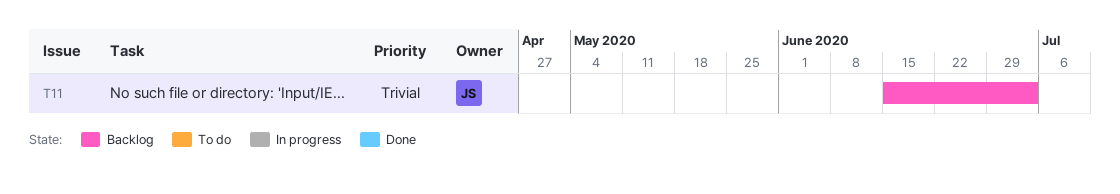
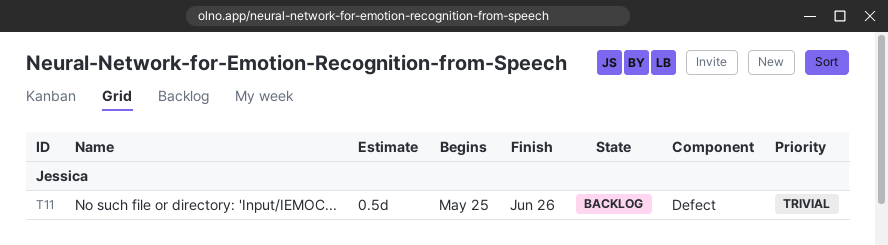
T11, start: Jun 15 -> May 25
T11, due: Jul 3 -> Jun 26

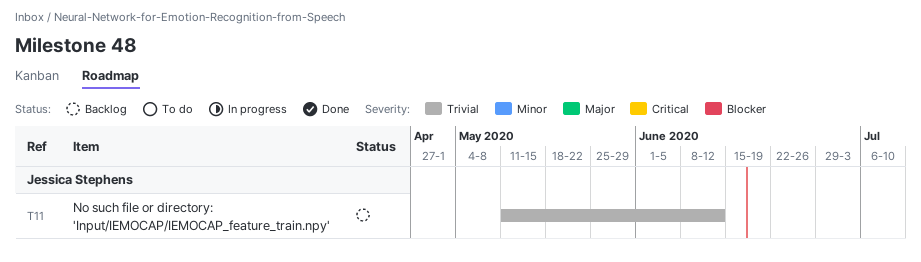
T11, start: May 25 -> May 11
T11, due: Jun 26 -> Jun 12

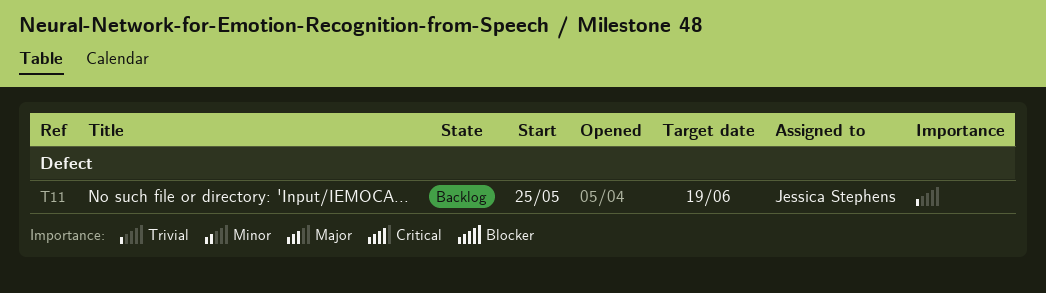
T11, start: May 11 -> May 25
T11, due: Jun 12 -> Jun 19

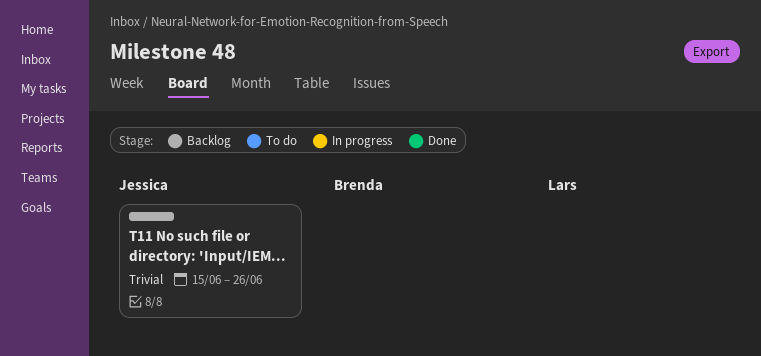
T11, start: May 25 -> Jun 15
T11, due: Jun 19 -> Jun 26

